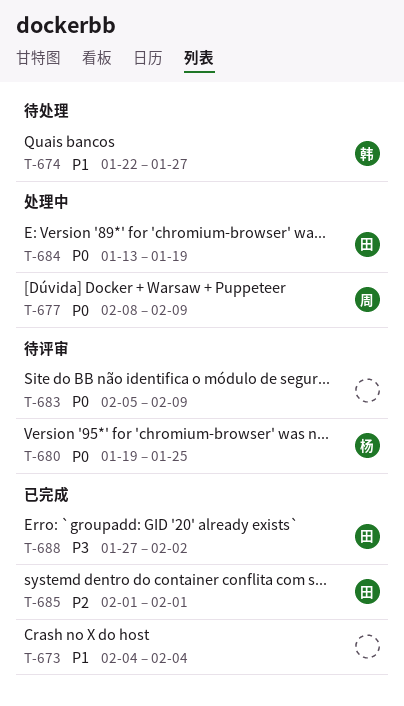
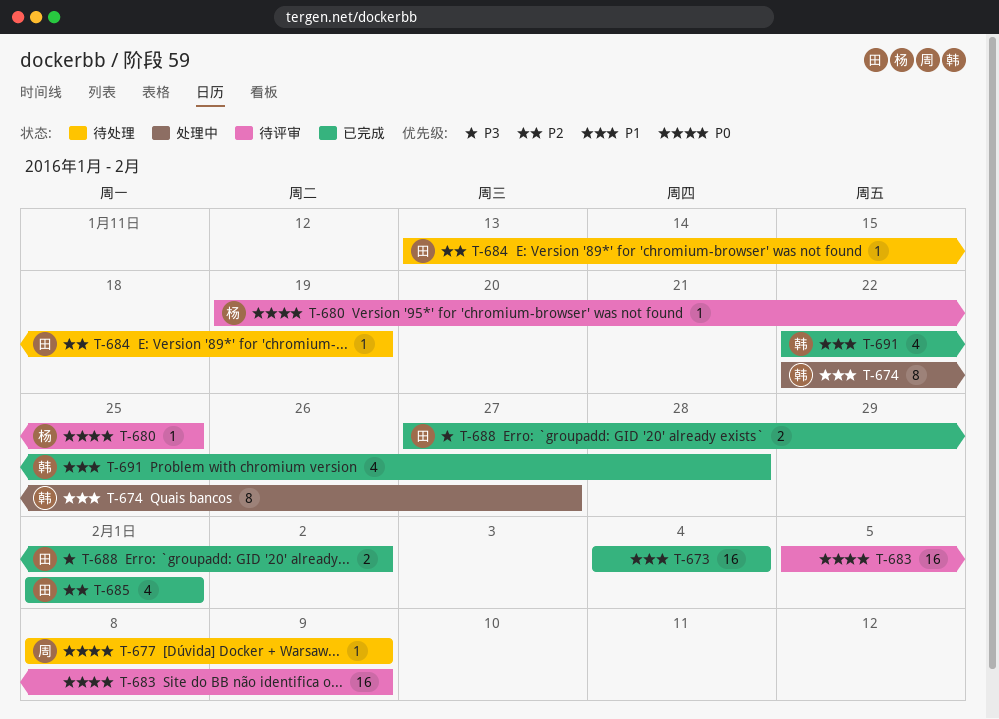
T-674, status: 待处理 -> 处理中
T-677, status: 处理中 -> 待处理
T-684, status: 处理中 -> 待处理
T-684, priority: P0 -> P2
T-691: none -> present

